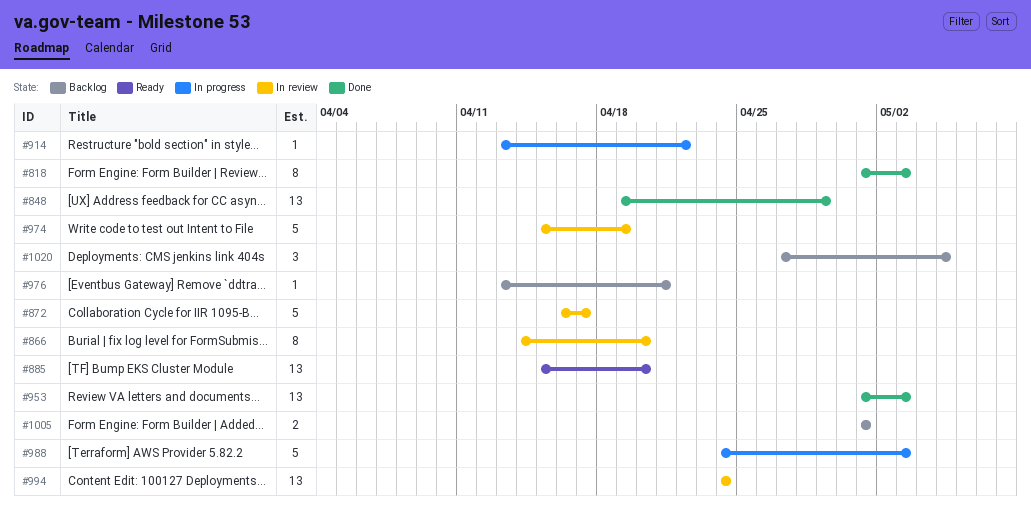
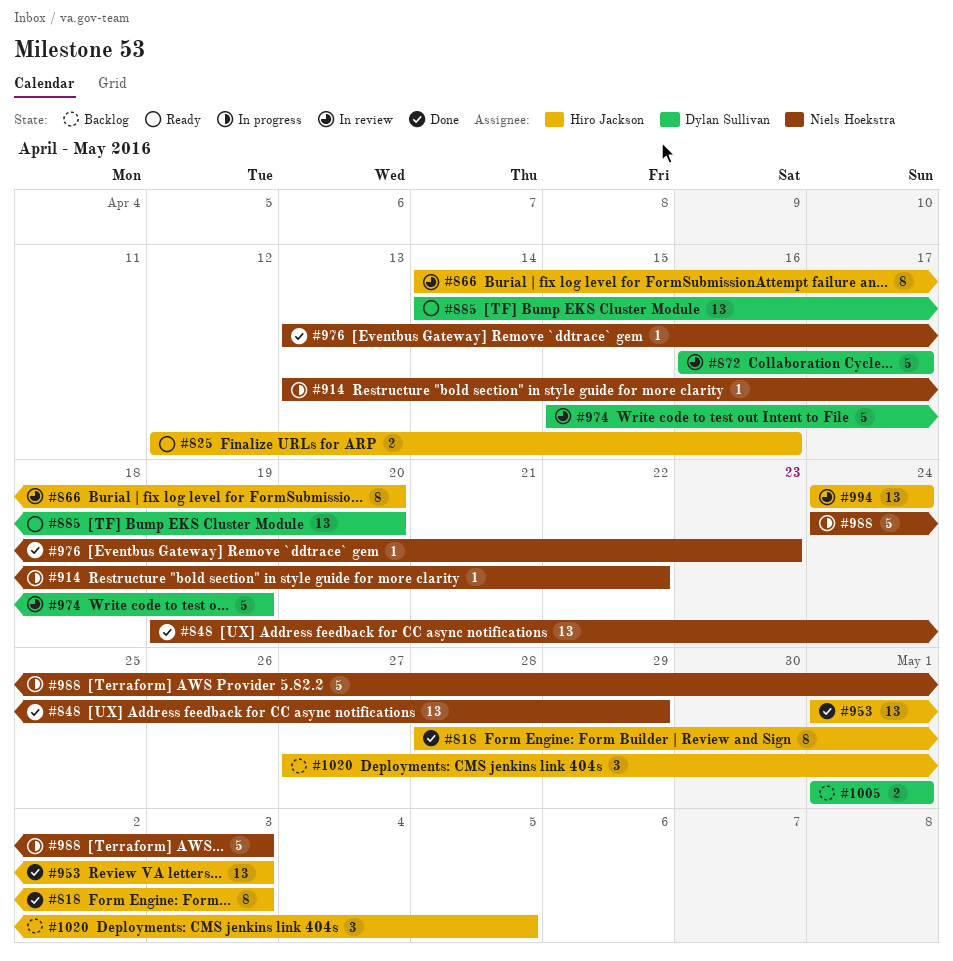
#818, start: May 1 -> Apr 28
#825: none -> present
#885, start: Apr 15 -> Apr 14
#976, status: Backlog -> Done
#976, due: Apr 21 -> Apr 23

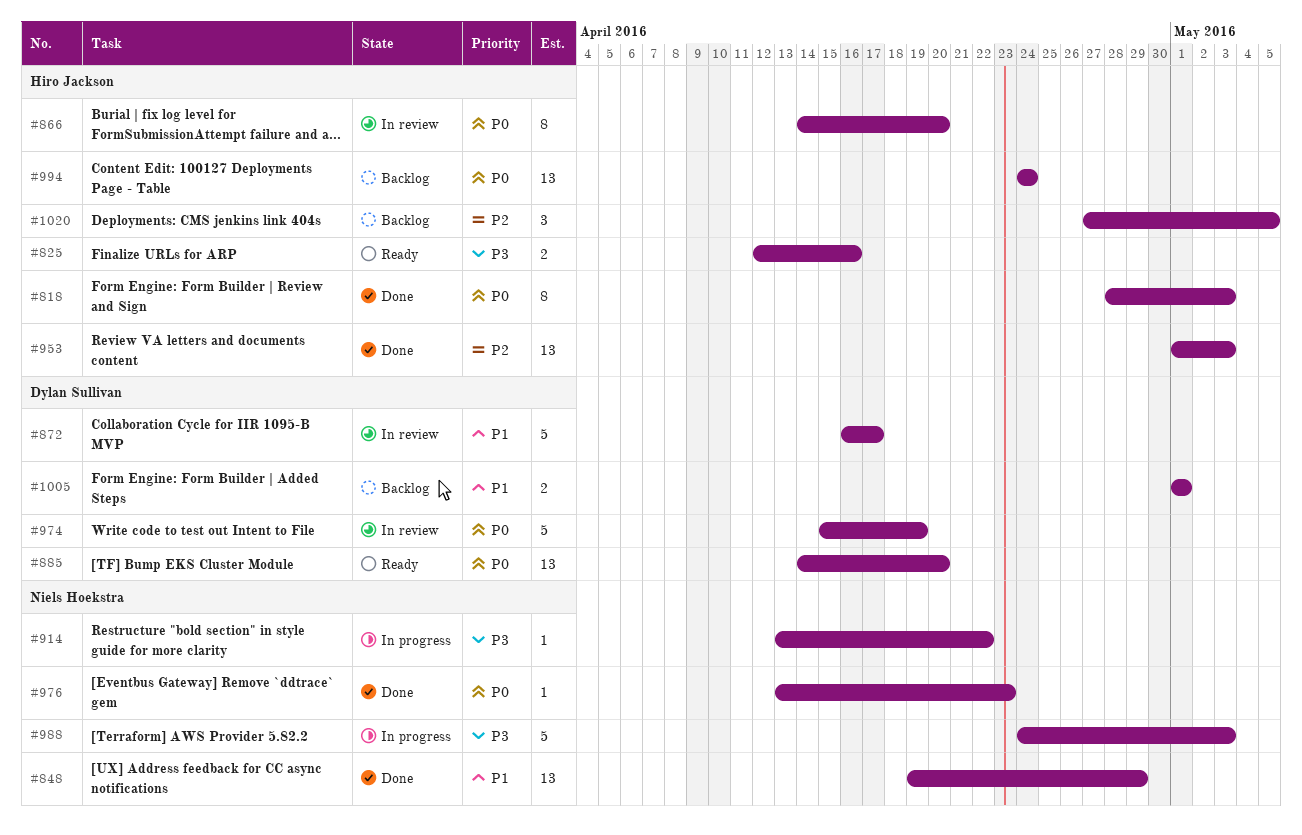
#994, status: In review -> Backlog

